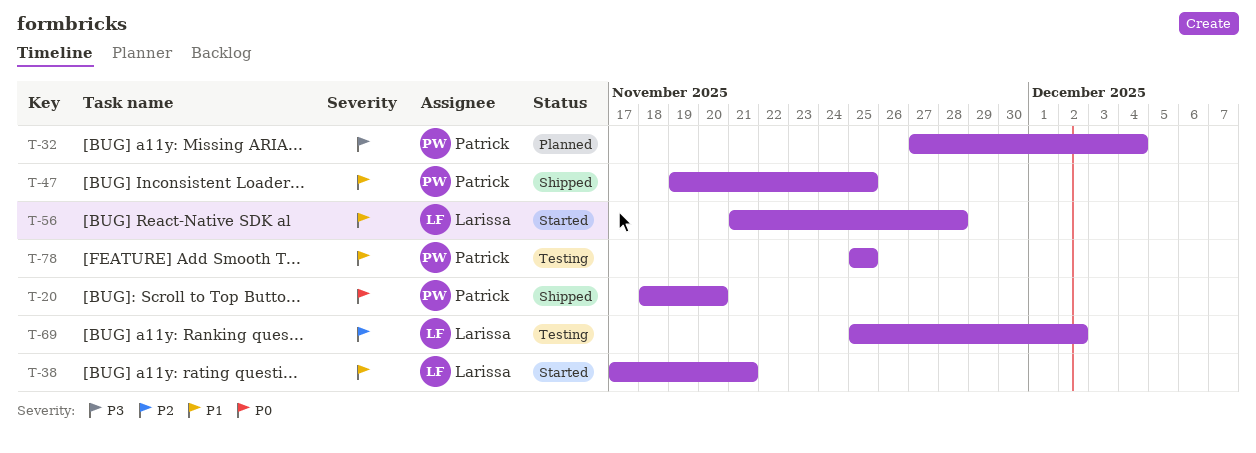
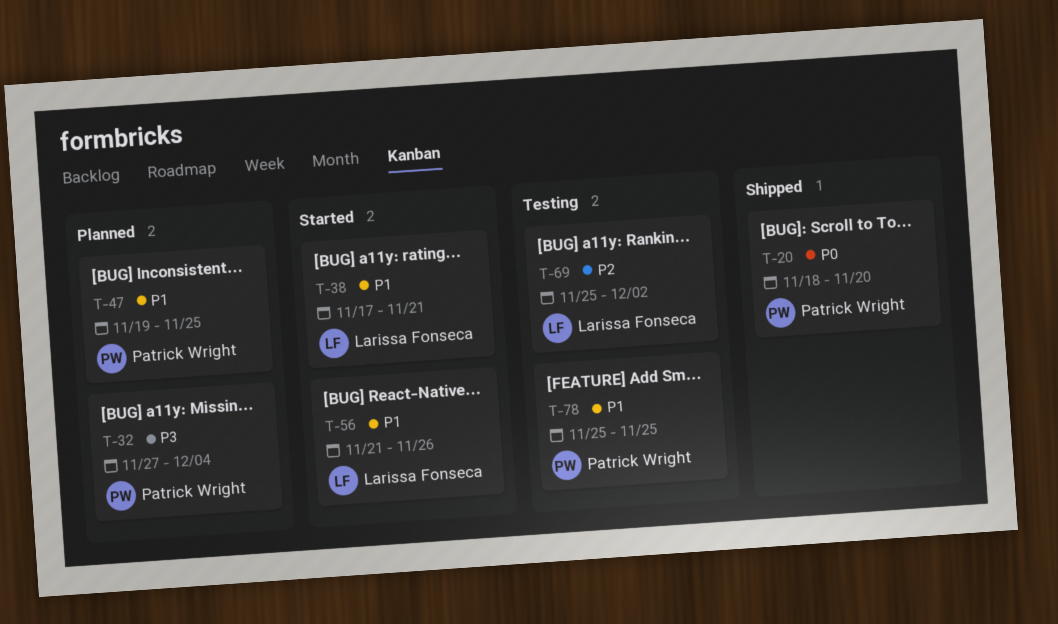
T-47, status: Shipped -> Planned
T-56, due: Nov 28 -> Nov 26

